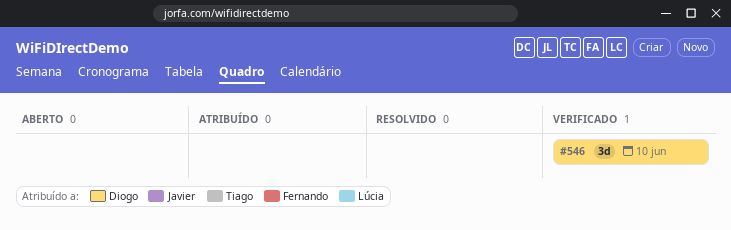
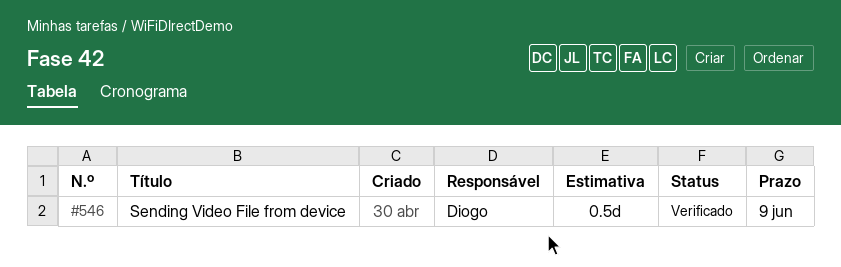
#546, estimate: 3d -> 0.5d
#546, due: Jun 10 -> Jun 9

